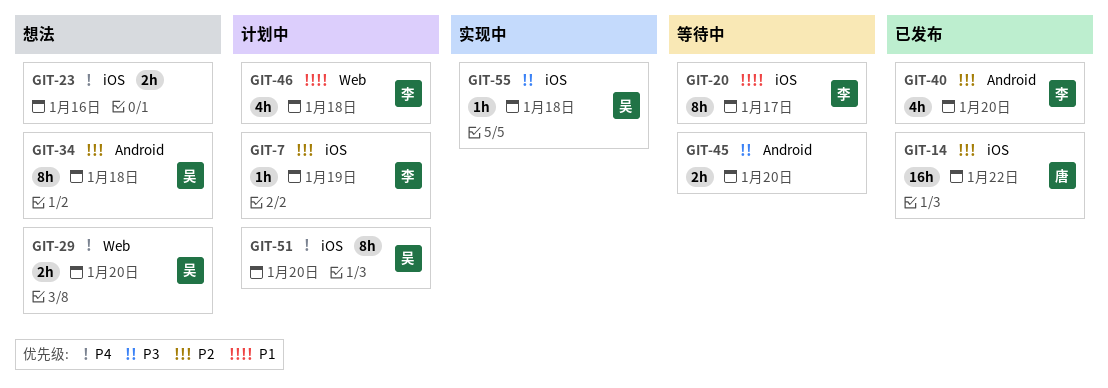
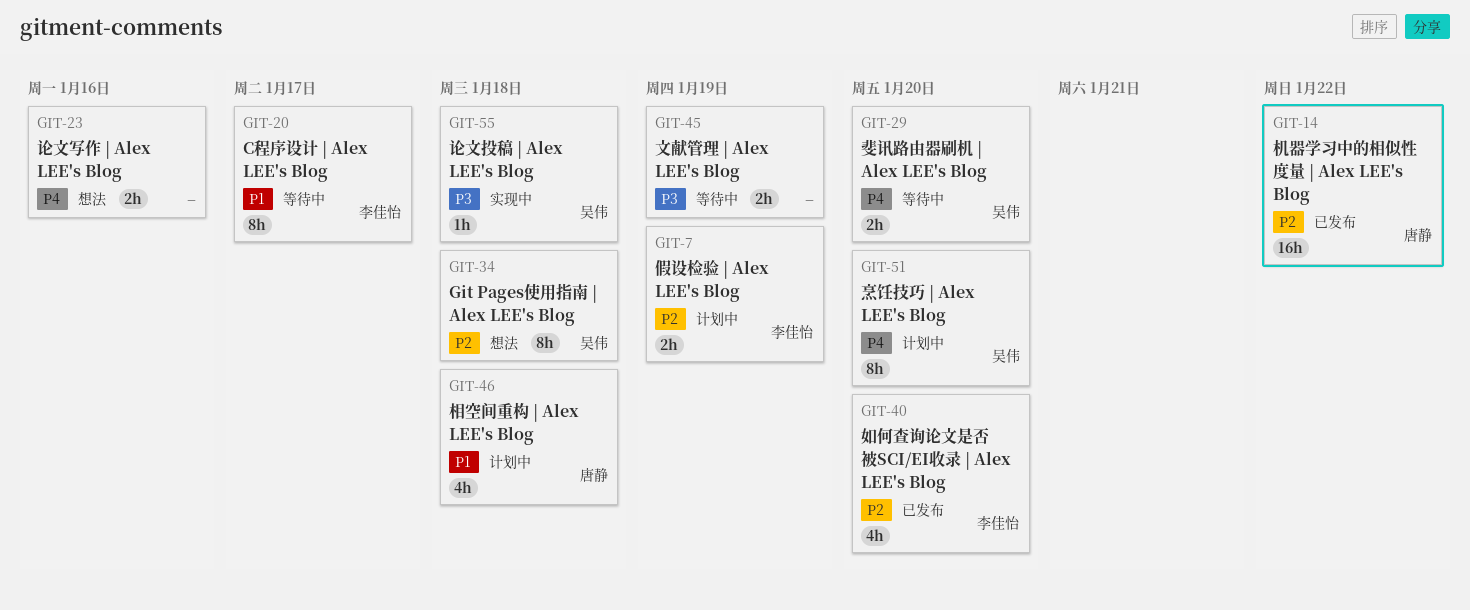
GIT-7, estimate: 1h -> 2h
GIT-29, status: 想法 -> 等待中
GIT-45, due: Jan 20 -> Jan 19
GIT-46, owner: 李佳怡 -> 唐静

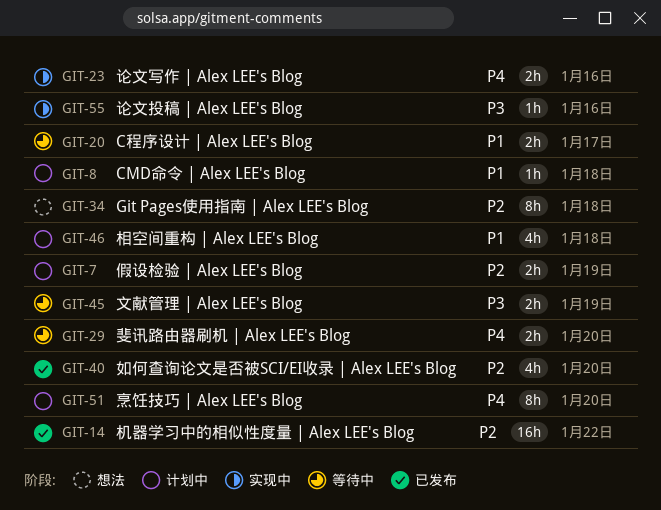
GIT-8: none -> present
GIT-20, estimate: 8h -> 2h
GIT-23, status: 想法 -> 实现中
GIT-55, due: Jan 18 -> Jan 16

